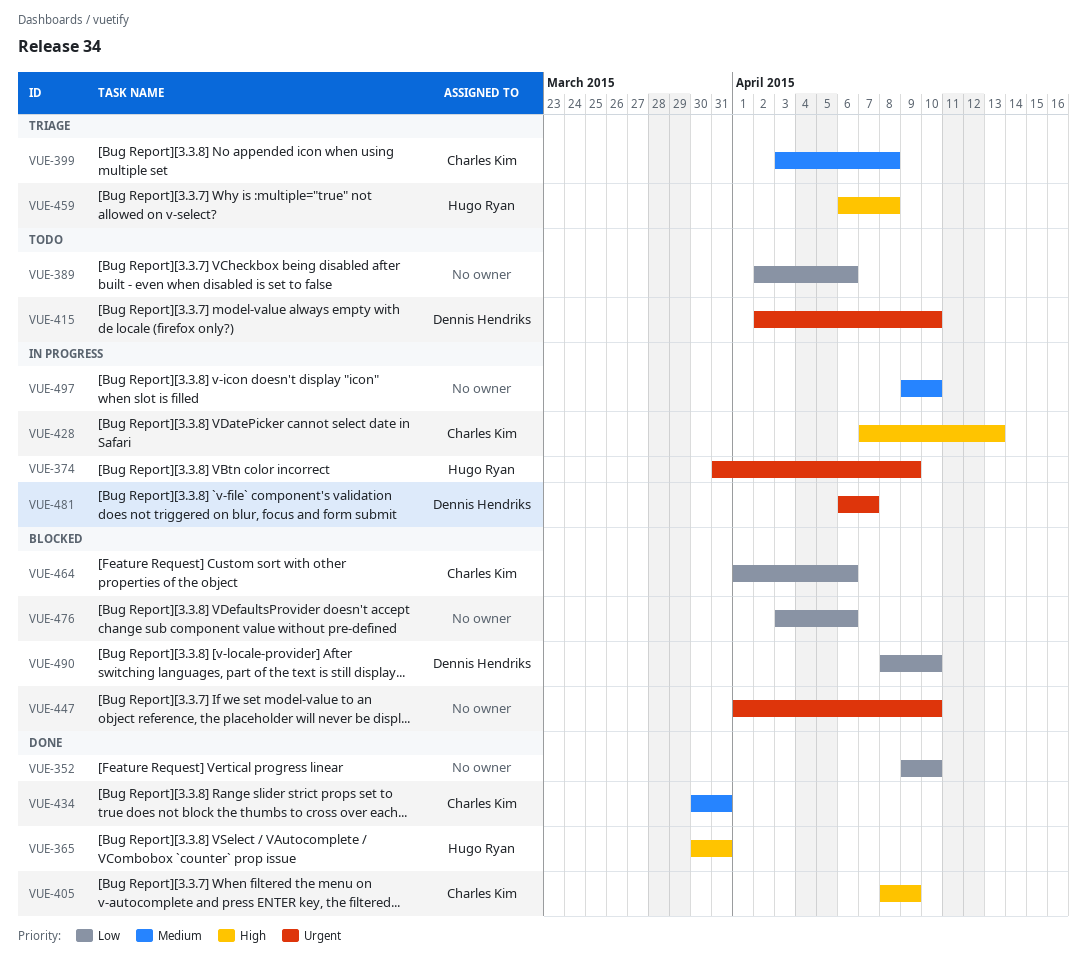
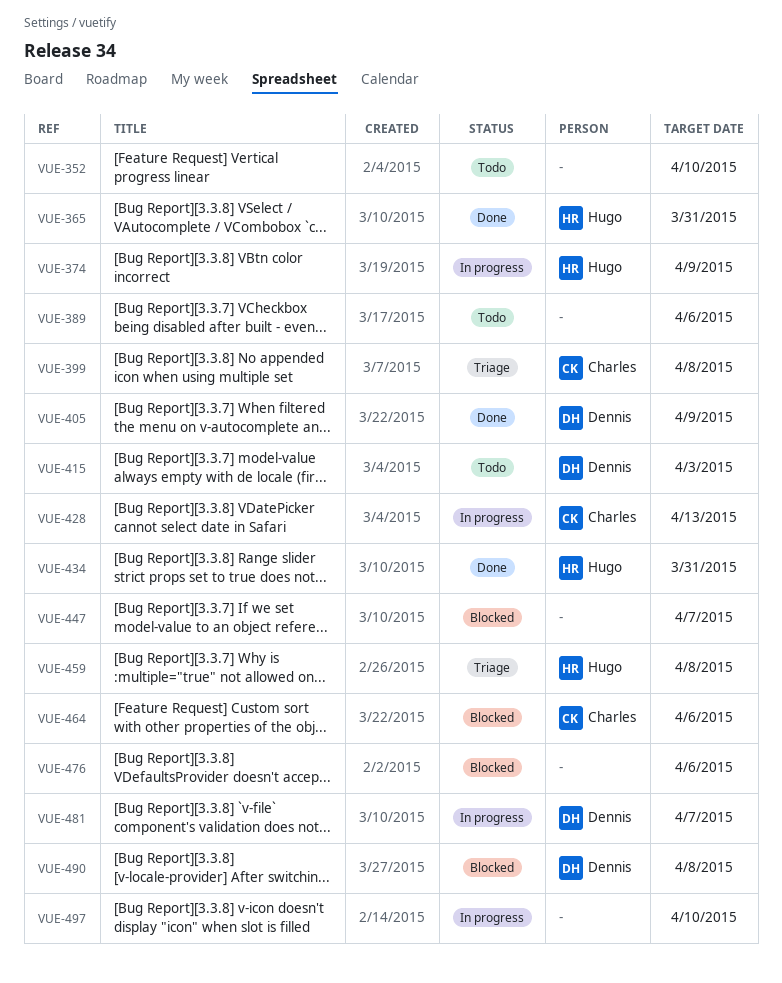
VUE-352, status: Done -> Todo
VUE-405, owner: Charles Kim -> Dennis Hendriks
VUE-415, due: Apr 10 -> Apr 3
VUE-434, owner: Charles Kim -> Hugo Ryan
VUE-447, due: Apr 10 -> Apr 7
VUE-490, due: Apr 10 -> Apr 8

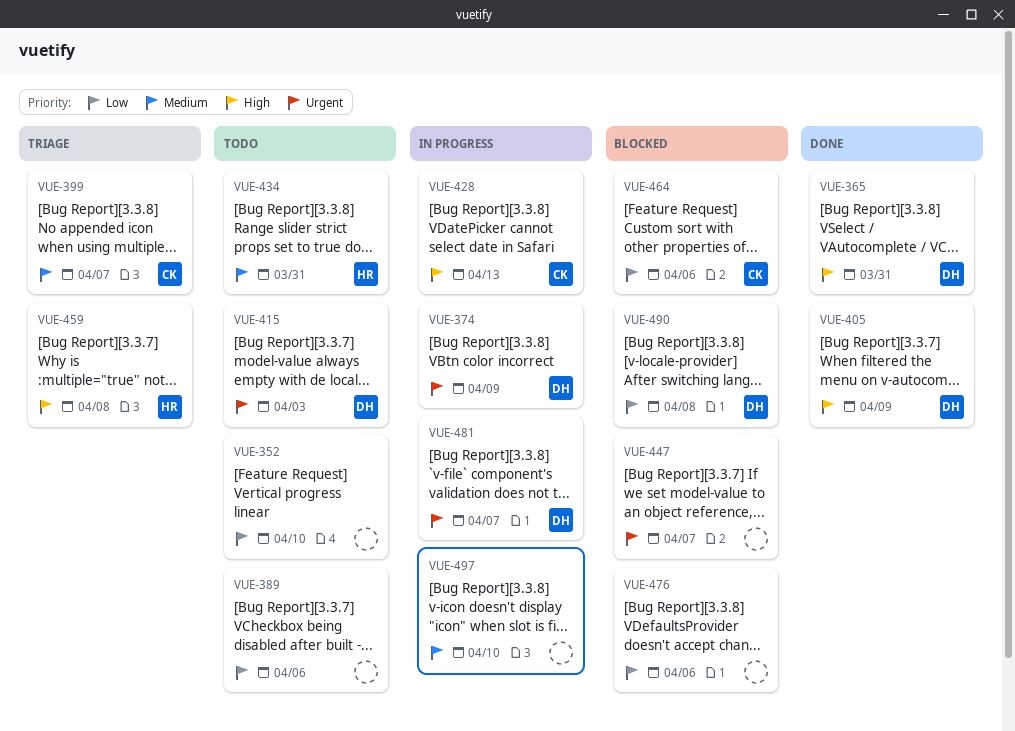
VUE-365, owner: Hugo -> Dennis
VUE-374, owner: Hugo -> Dennis
VUE-399, due: Apr 8 -> Apr 7
VUE-434, status: Done -> Todo

